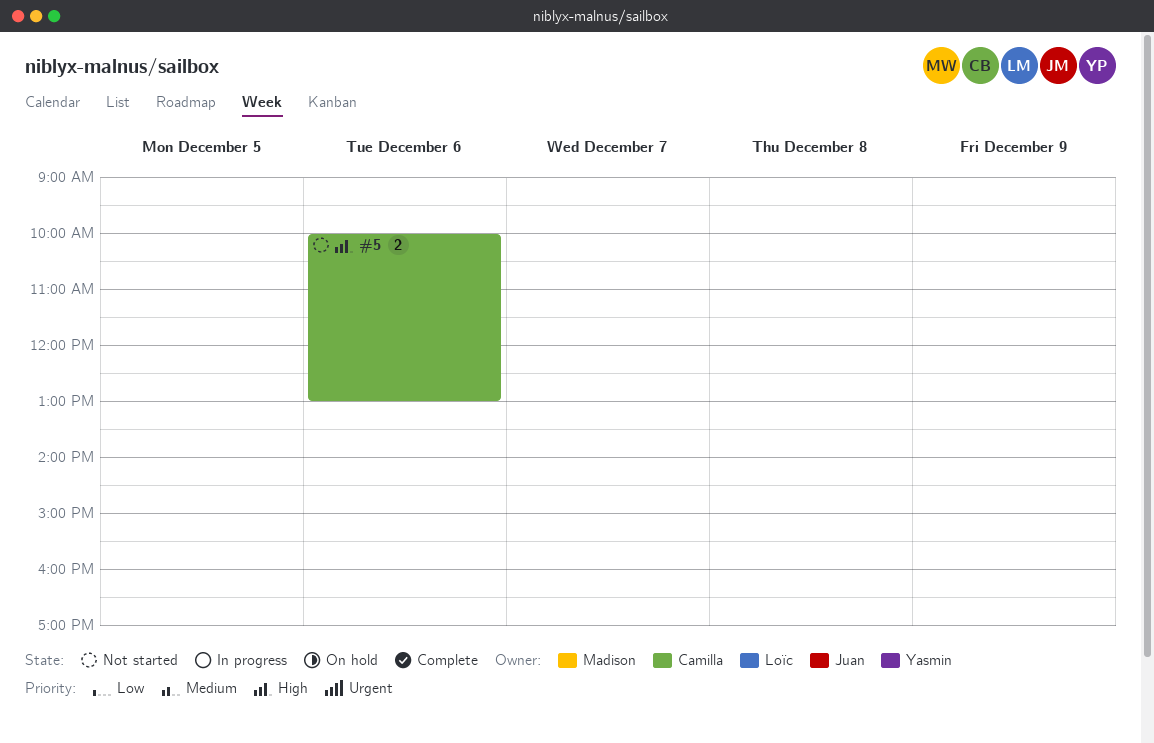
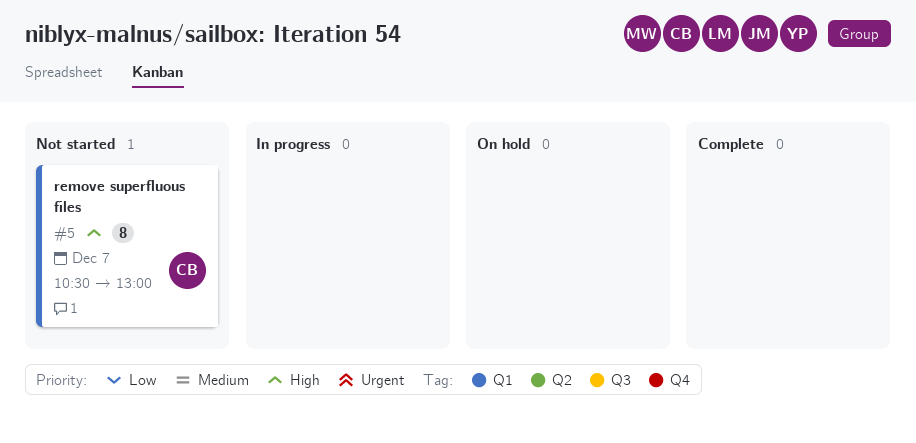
#5, estimate: 2 -> 8
#5, day: Dec 6 -> Dec 7
#5, begins: 10:00 -> 10:30

